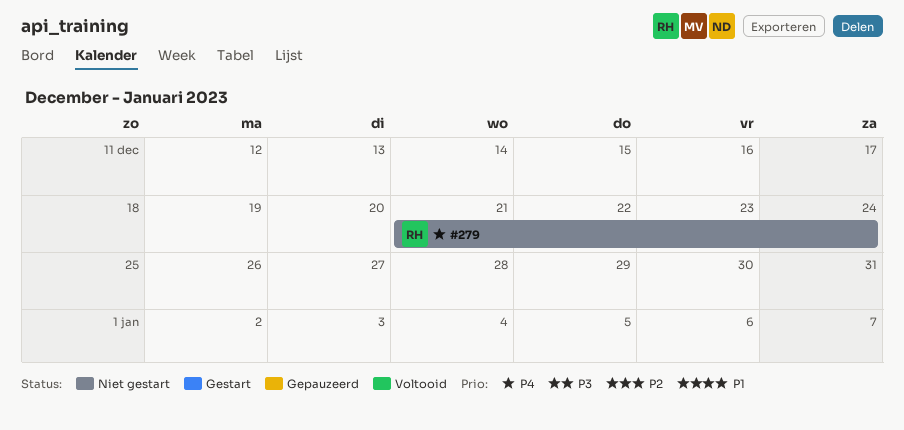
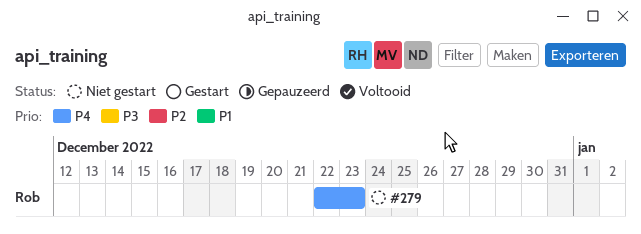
#279, start: Dec 21 -> Dec 22
#279, due: Dec 24 -> Dec 23

